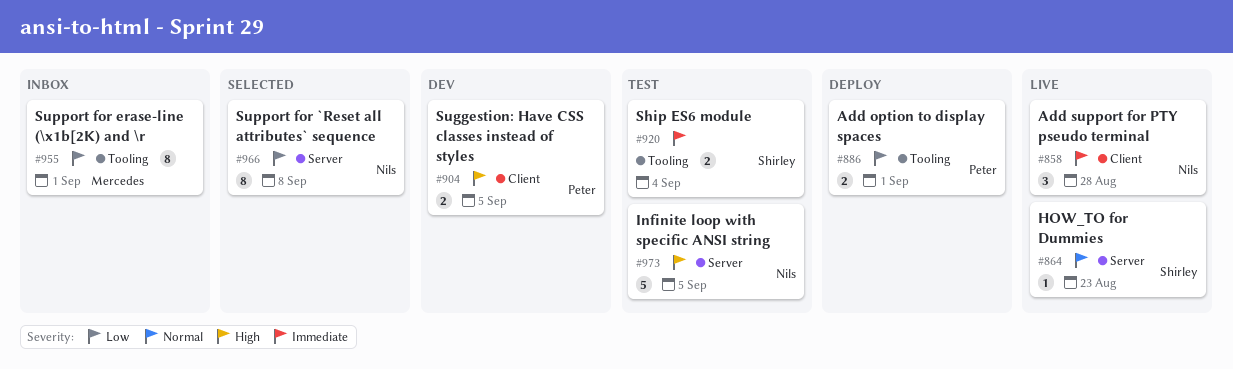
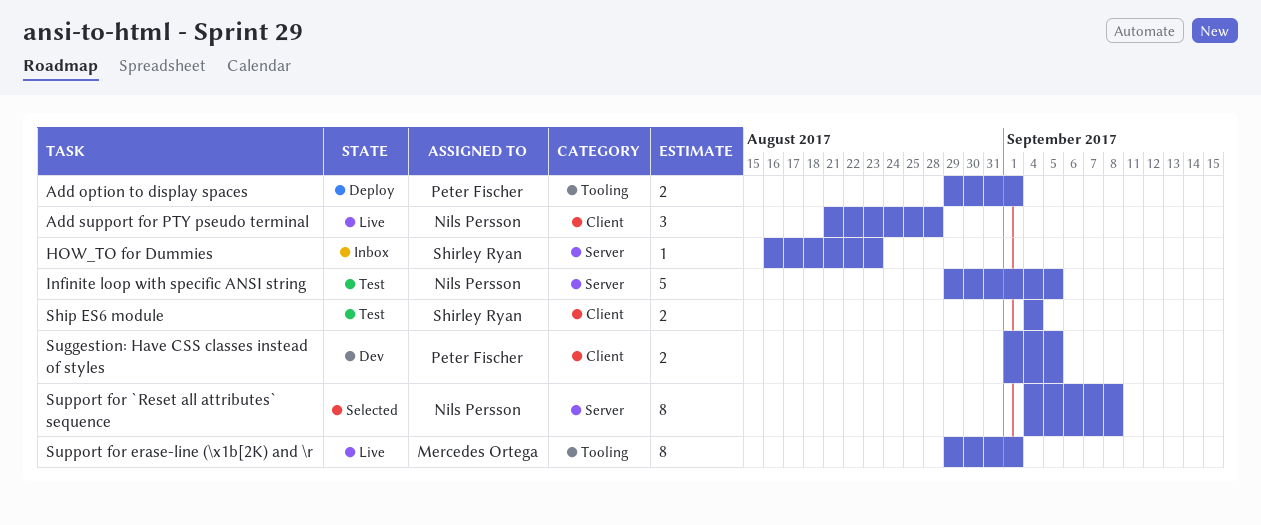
HOW_TO for Dummies, status: Live -> Inbox
Ship ES6 module, label: Tooling -> Client
Support for erase-line (\x1b[2K) and \r, status: Inbox -> Live

